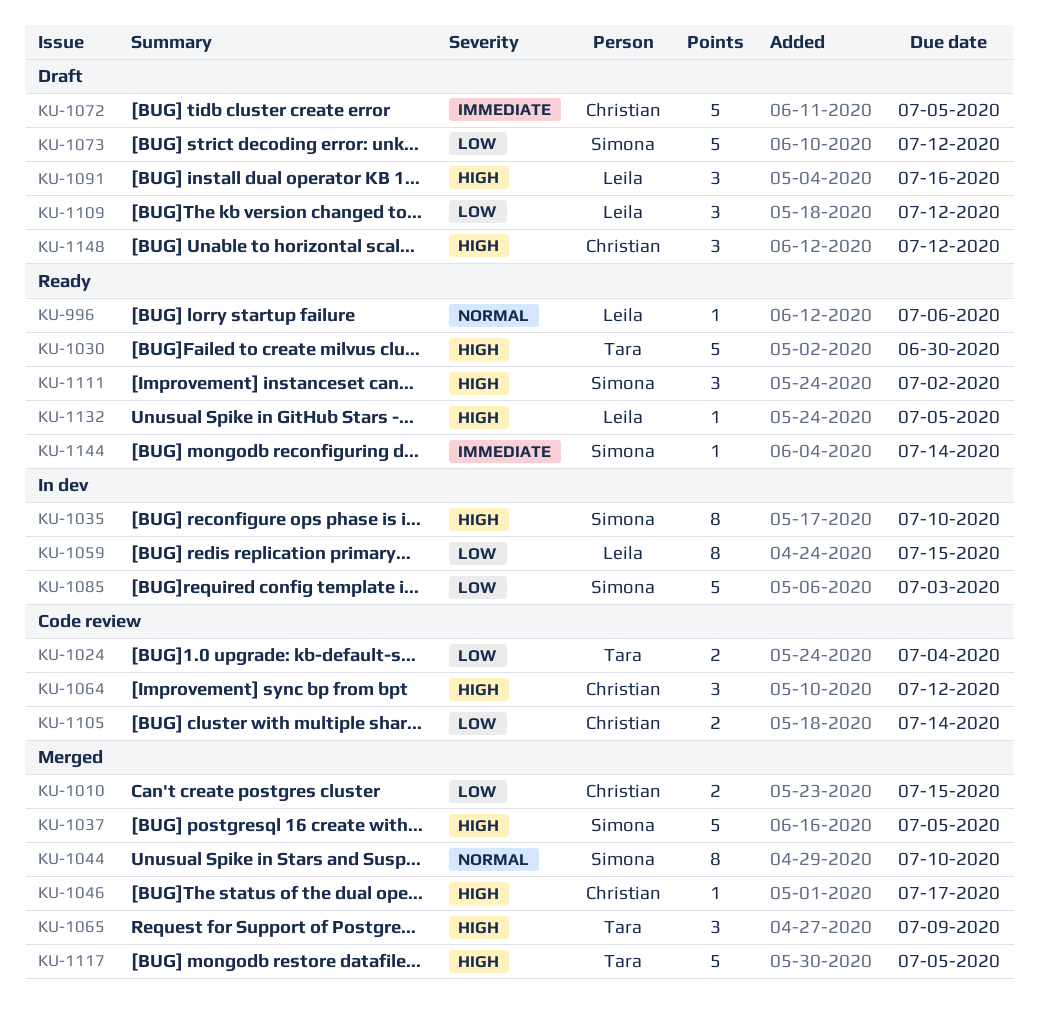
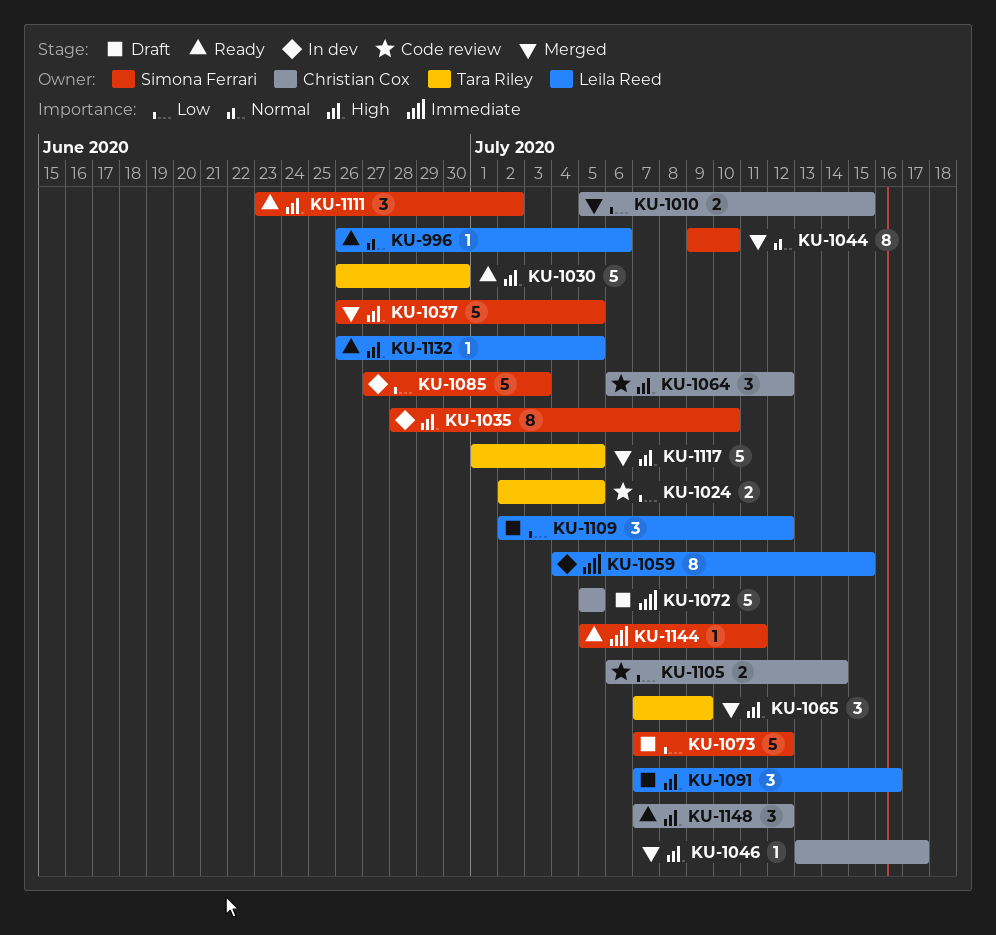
KU-1024, due: Jul 4 -> Jul 5
KU-1059, priority: Low -> Immediate
KU-1144, due: Jul 14 -> Jul 11
KU-1148, status: Draft -> Ready

